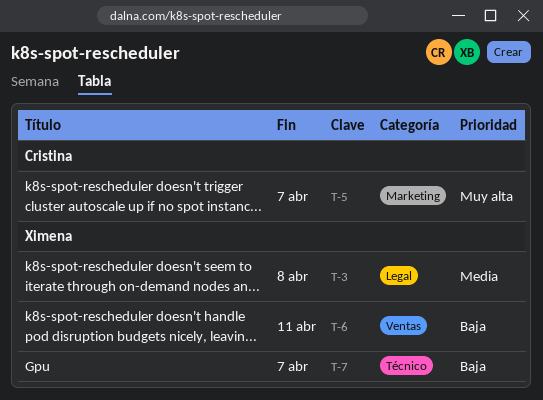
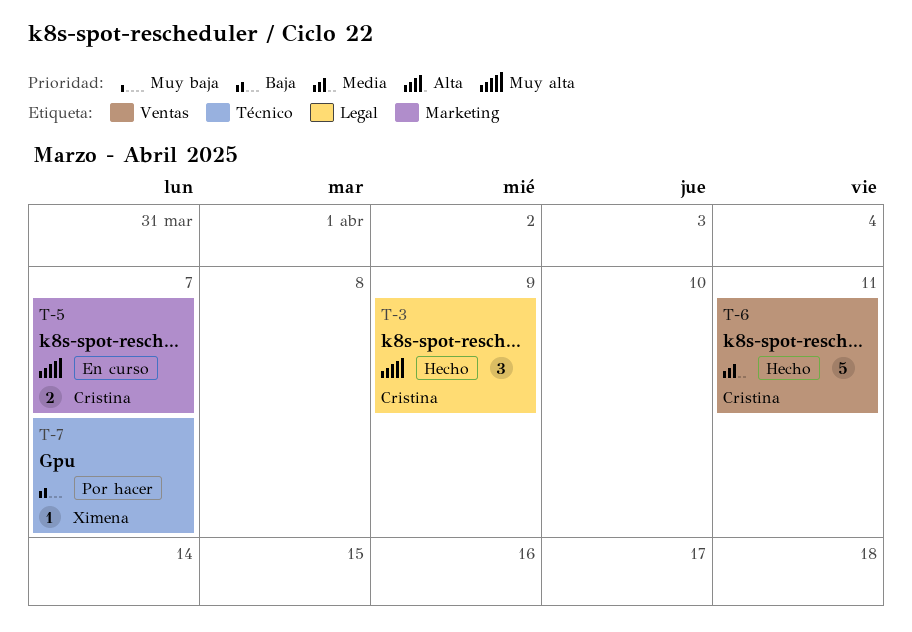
T-3, owner: Ximena -> Cristina
T-3, priority: Media -> Muy alta
T-3, due: Apr 8 -> Apr 9
T-6, owner: Ximena -> Cristina
T-6, priority: Baja -> Media

